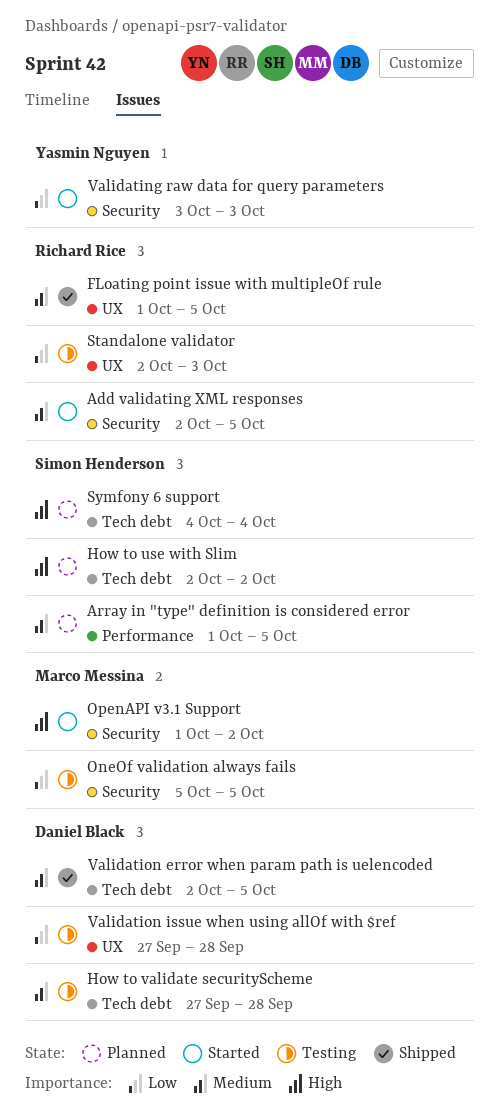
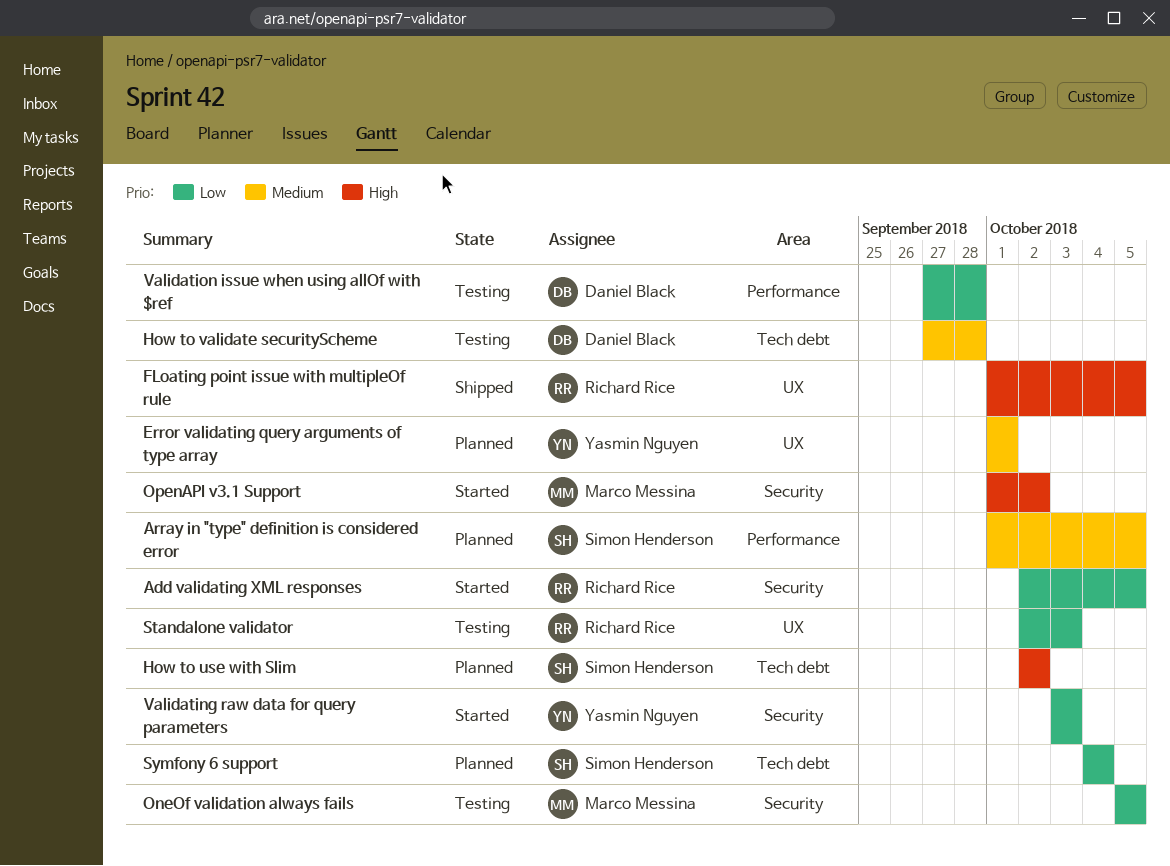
Add validating XML responses, priority: Medium -> Low
Error validating query arguments of type array: none -> present
FLoating point issue with multipleOf rule, priority: Medium -> High
Symfony 6 support, priority: High -> Low
Validation error when param path is uelencoded: present -> none
Validation issue when using allOf with $ref, label: UX -> Performance

